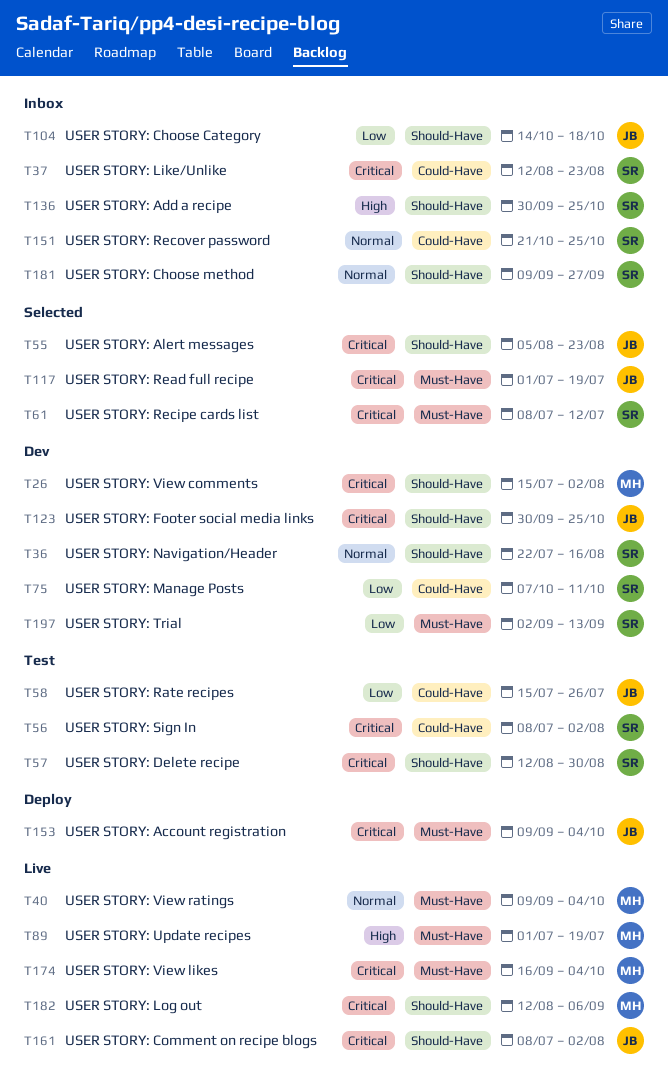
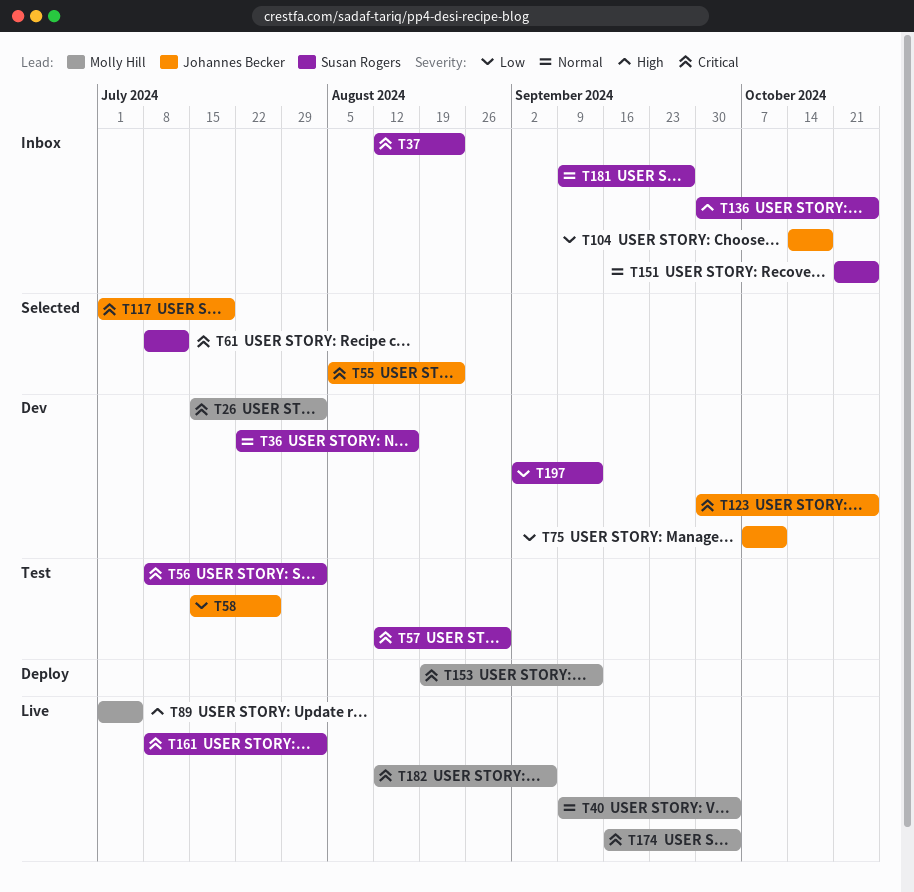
T75, owner: Susan Rogers -> Johannes Becker
T89, due: Jul 19 -> Jul 5
T153, owner: Johannes Becker -> Molly Hill
T153, start: Sep 9 -> Aug 19
T153, due: Oct 4 -> Sep 13
T161, owner: Johannes Becker -> Susan Rogers

